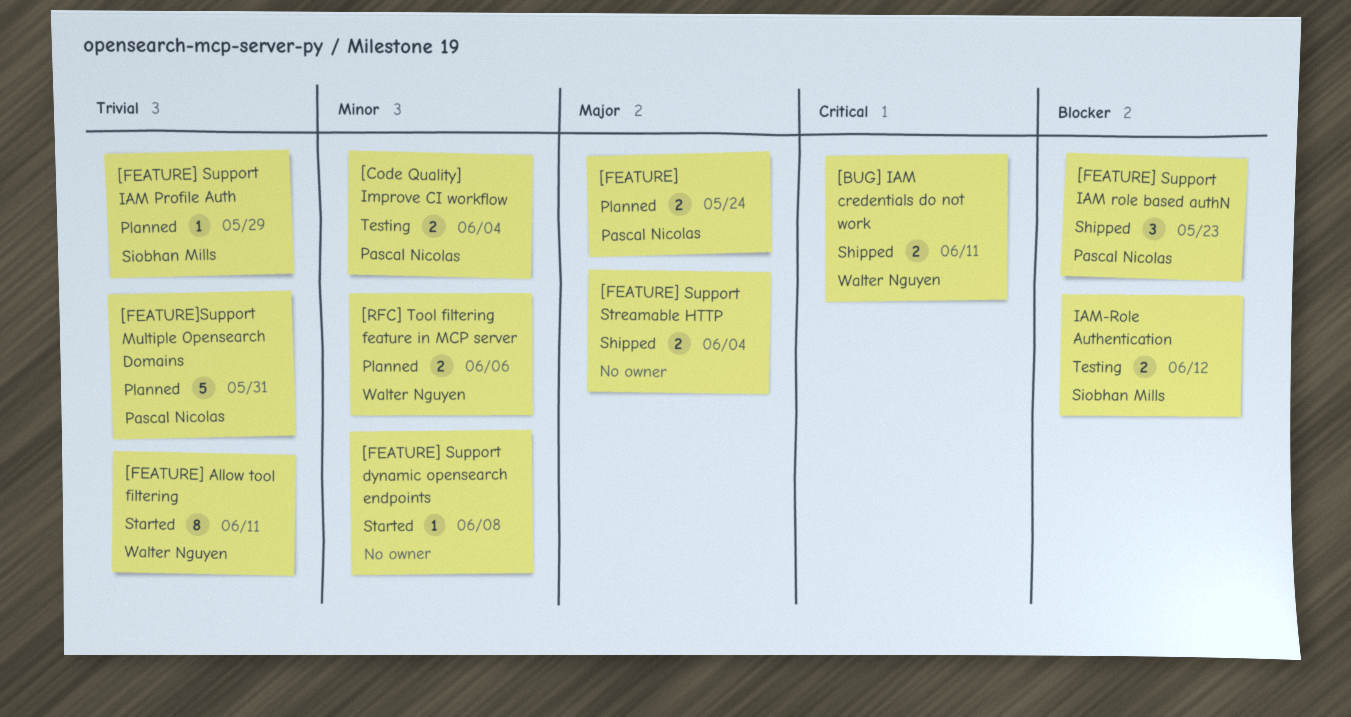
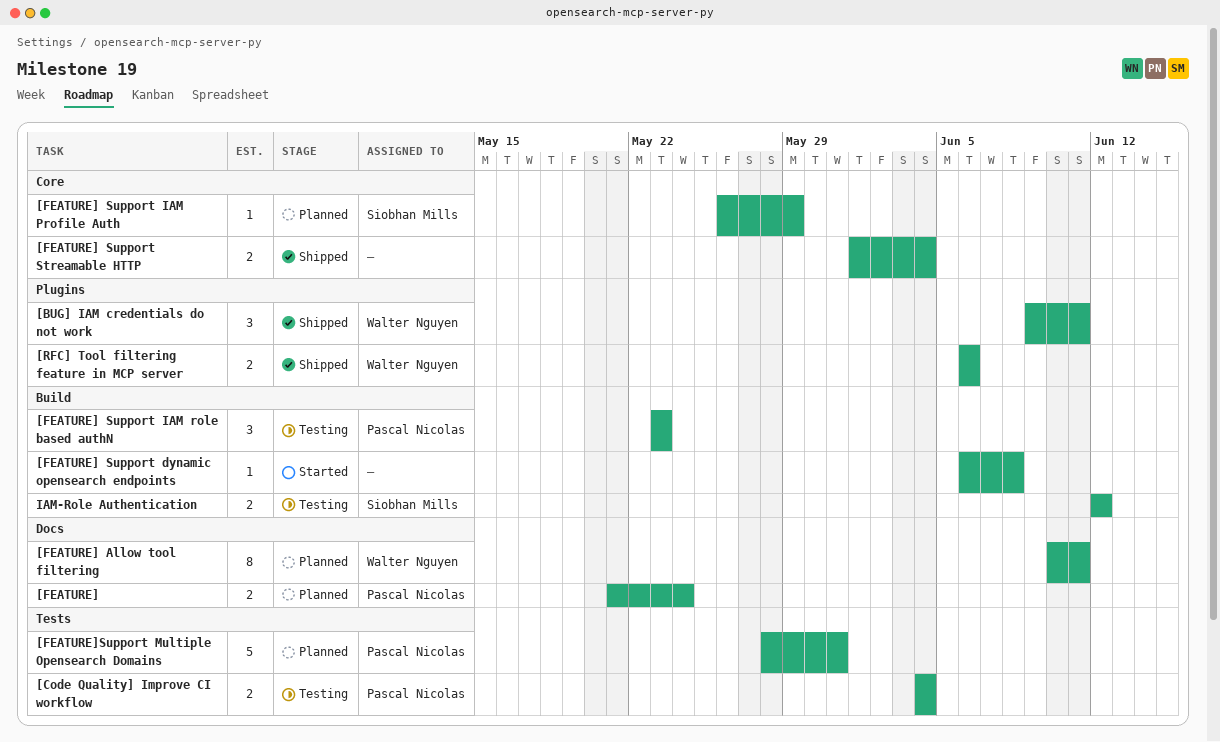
[BUG] IAM credentials do not work, estimate: 2 -> 3
[FEATURE] Allow tool filtering, status: Started -> Planned
[FEATURE] Support IAM role based authN, status: Shipped -> Testing
[RFC] Tool filtering feature in MCP server, status: Planned -> Shipped

